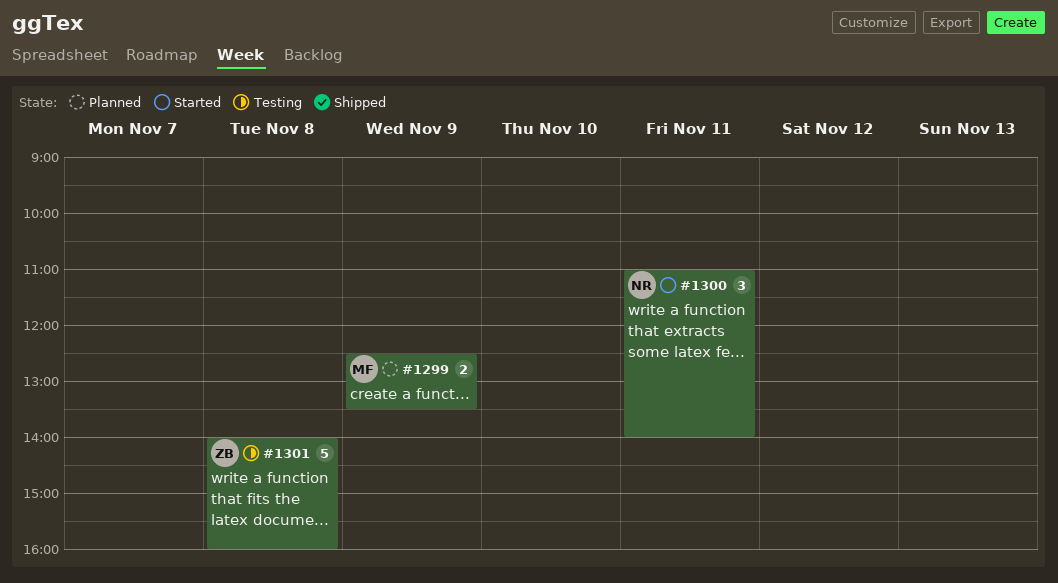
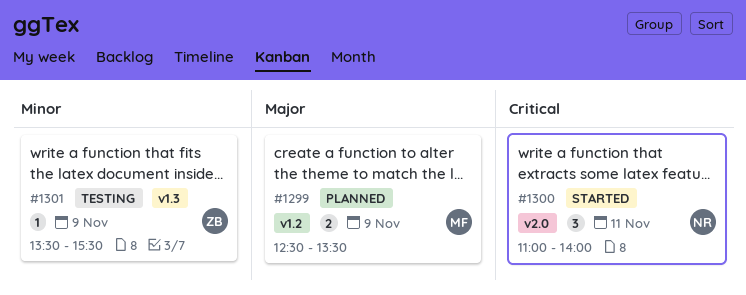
#1301, estimate: 5 -> 1
#1301, day: Nov 8 -> Nov 9
#1301, begins: 14:00 -> 13:30
#1301, ends: 16:00 -> 15:30

